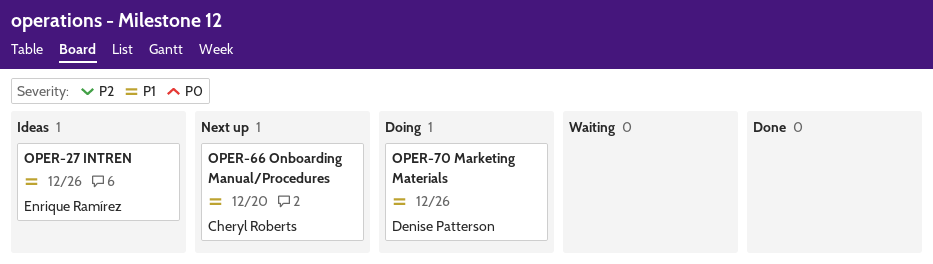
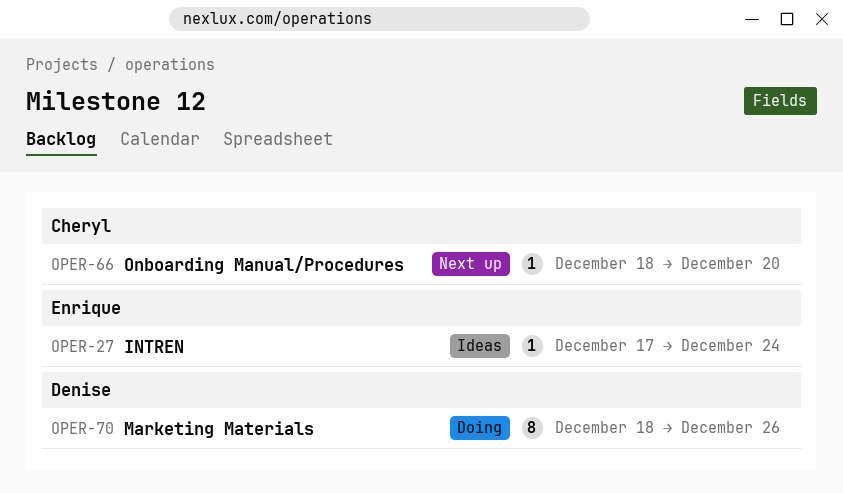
OPER-27, due: Dec 26 -> Dec 24

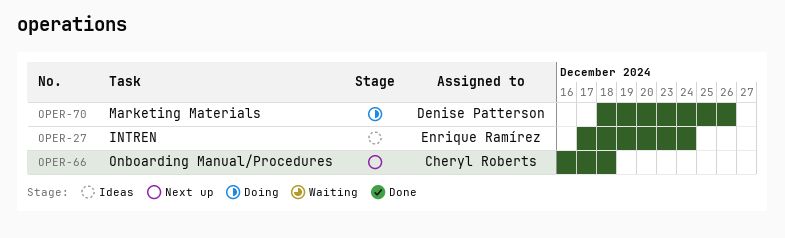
OPER-66, start: Dec 18 -> Dec 16
OPER-66, due: Dec 20 -> Dec 18

